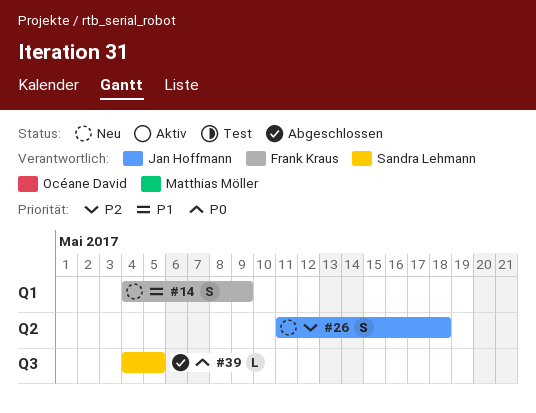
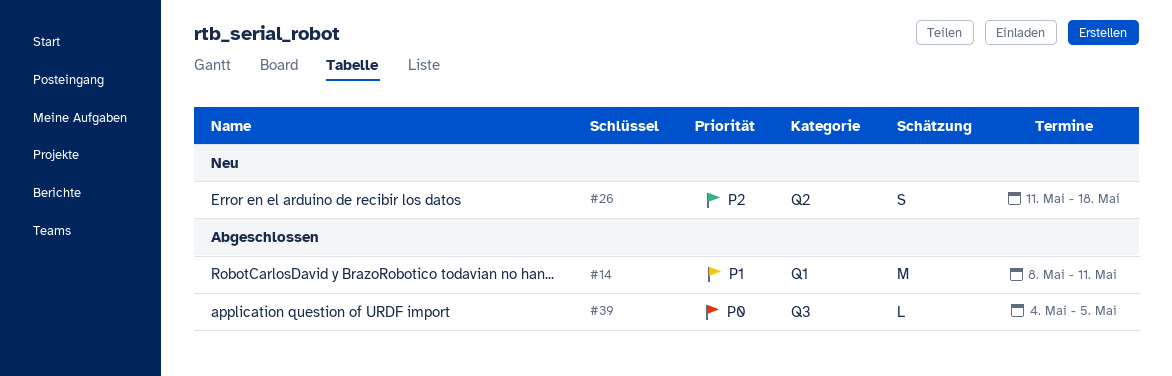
#14, status: Neu -> Abgeschlossen
#14, estimate: S -> M
#14, start: May 4 -> May 8
#14, due: May 9 -> May 11

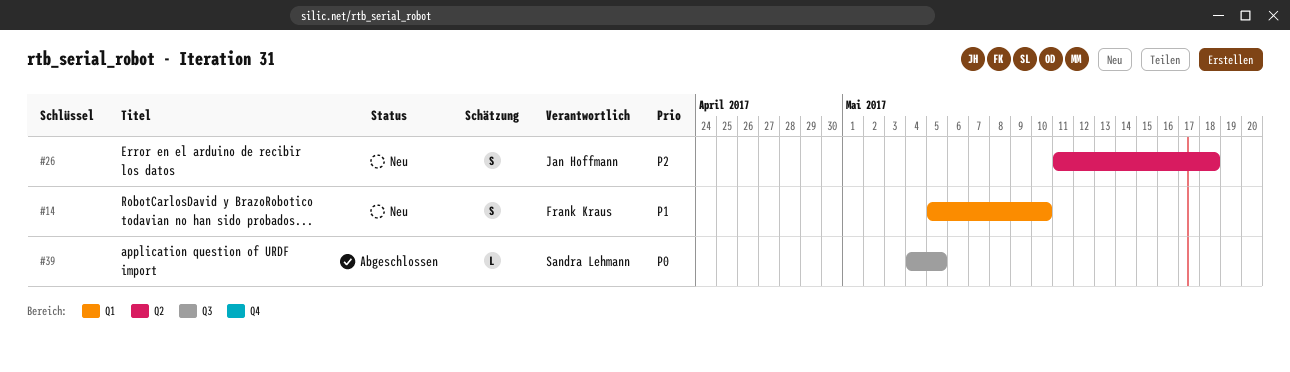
#14, status: Abgeschlossen -> Neu
#14, estimate: M -> S
#14, start: May 8 -> May 5
#14, due: May 11 -> May 10

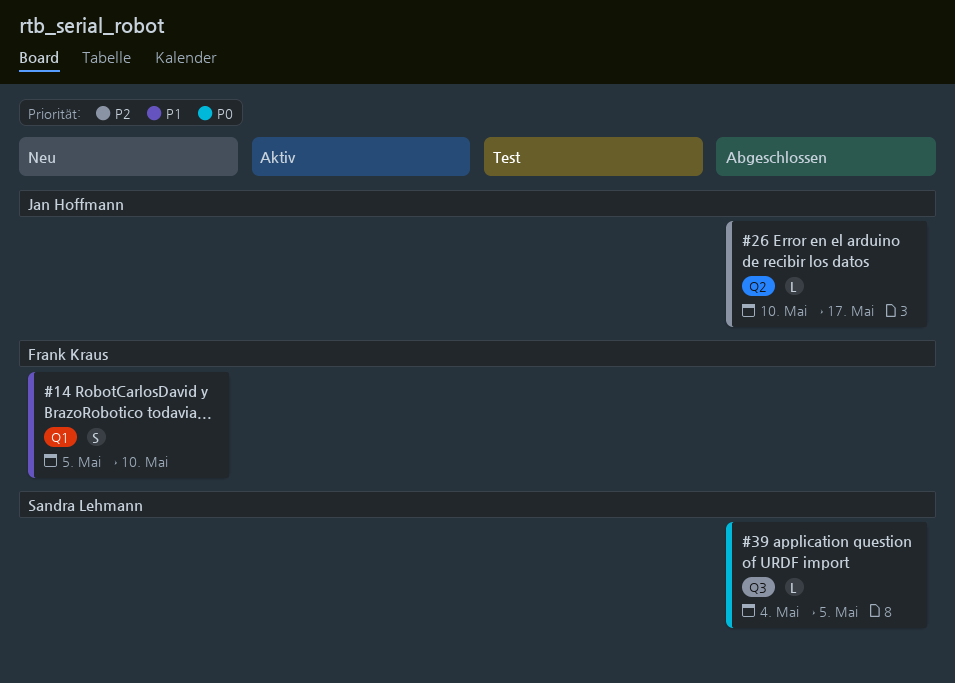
#26, status: Neu -> Abgeschlossen
#26, estimate: S -> L
#26, start: May 11 -> May 10
#26, due: May 18 -> May 17

